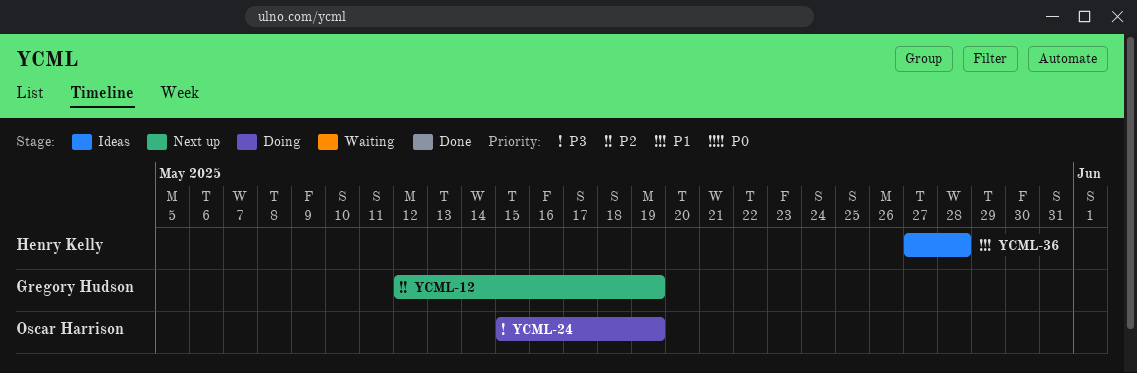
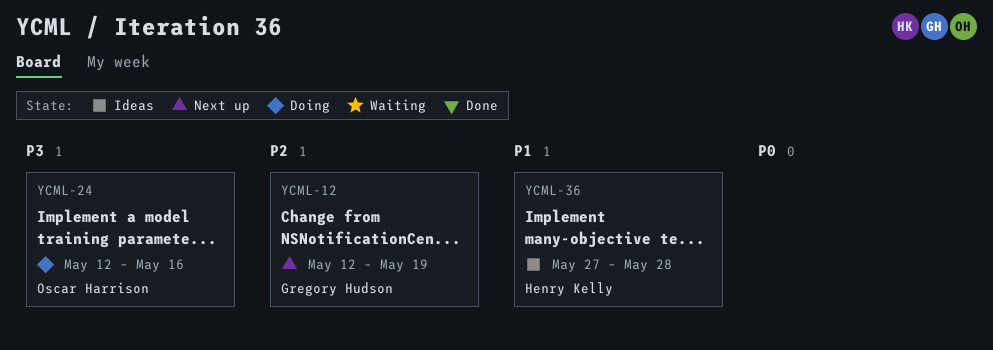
YCML-24, start: May 15 -> May 12
YCML-24, due: May 19 -> May 16

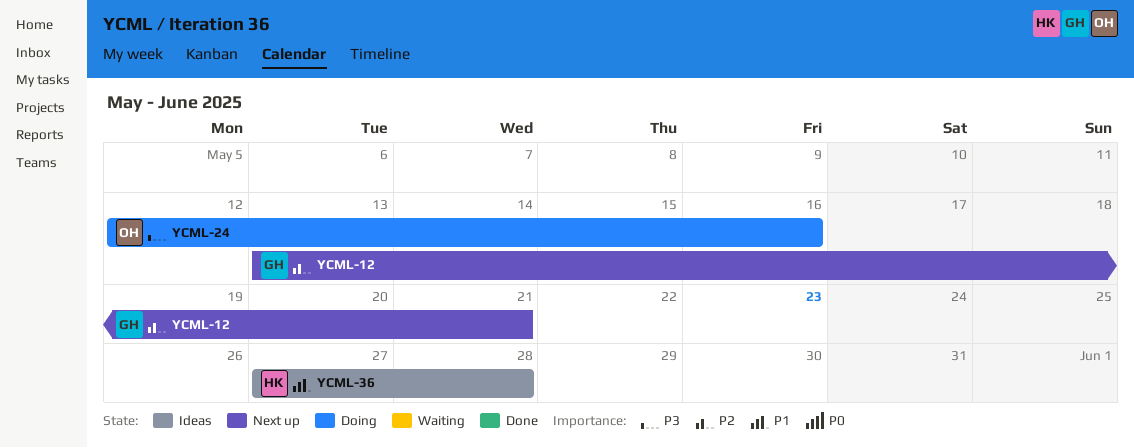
YCML-12, start: May 12 -> May 13
YCML-12, due: May 19 -> May 21

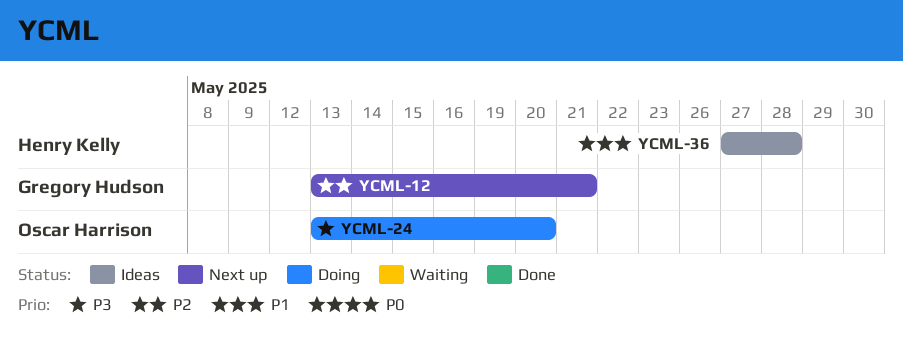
YCML-24, start: May 12 -> May 13
YCML-24, due: May 16 -> May 20

